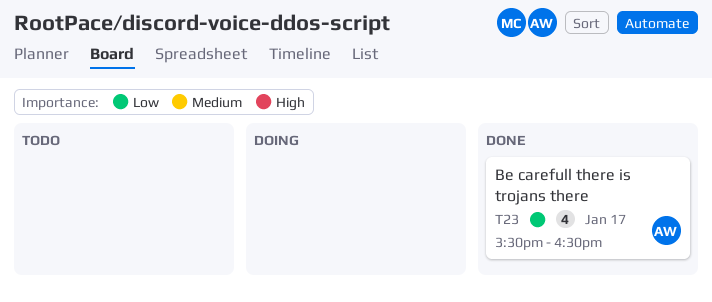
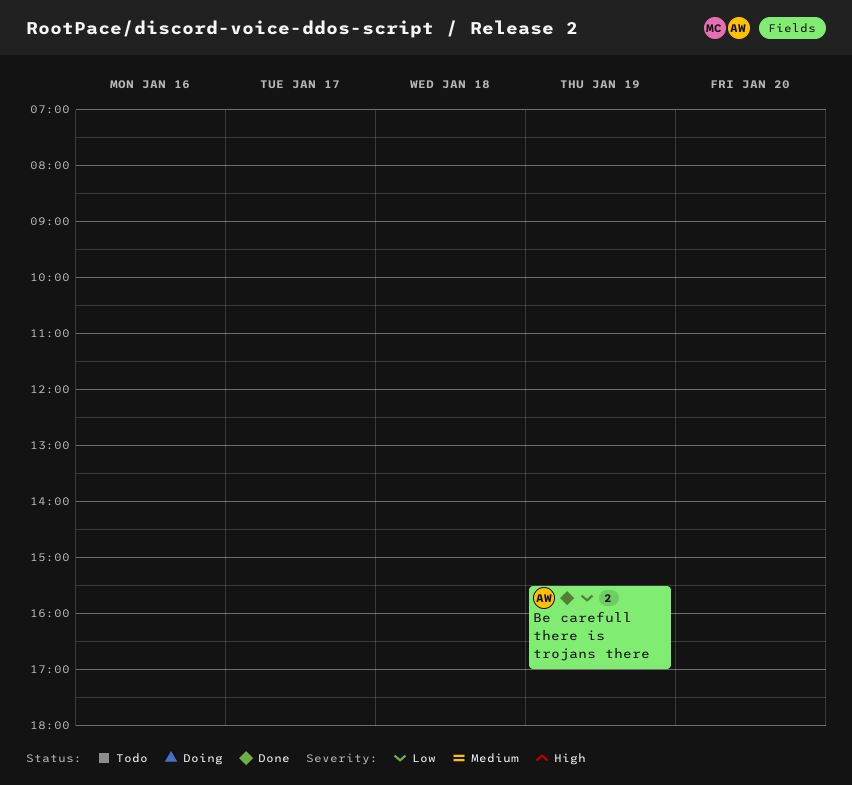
Be carefull there is trojans there, estimate: 4 -> 2
Be carefull there is trojans there, day: Jan 17 -> Jan 19
Be carefull there is trojans there, ends: 16:30 -> 17:00

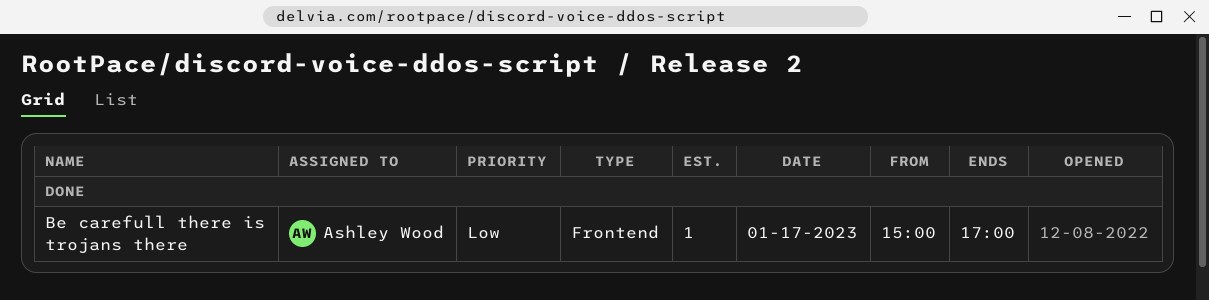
Be carefull there is trojans there, estimate: 2 -> 1
Be carefull there is trojans there, day: Jan 19 -> Jan 17
Be carefull there is trojans there, begins: 15:30 -> 15:00

